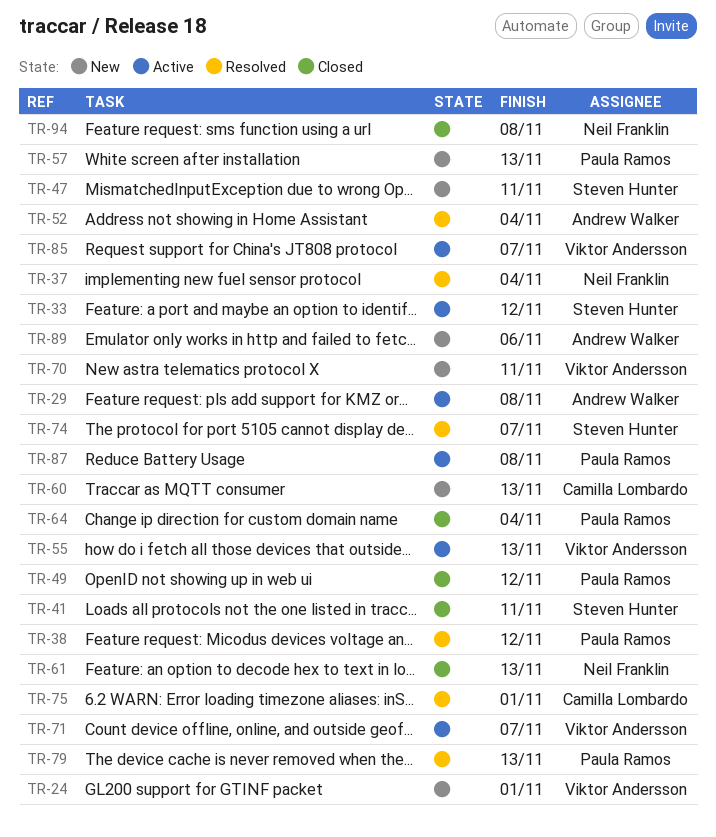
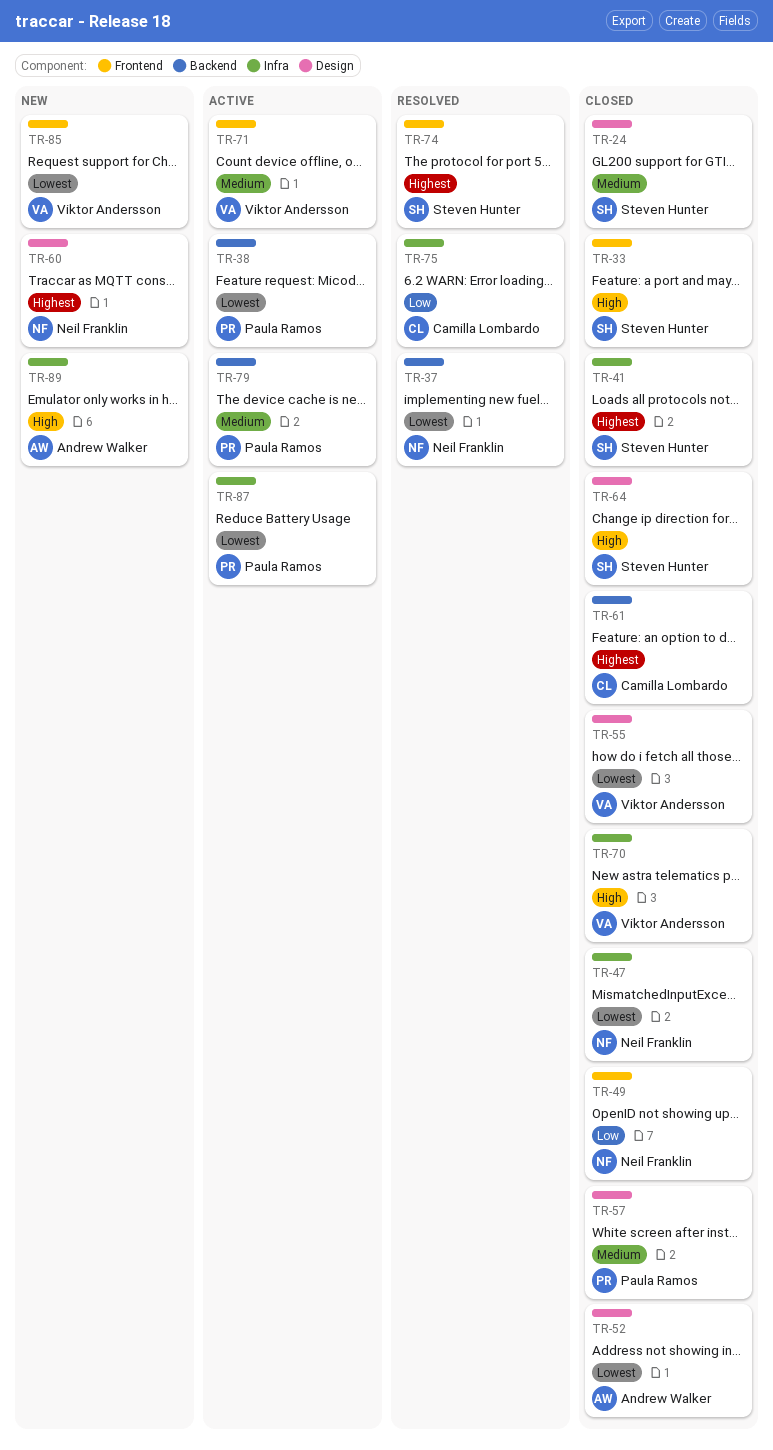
TR-24, status: New -> Closed
TR-24, owner: Viktor Andersson -> Steven Hunter
TR-29: present -> none
TR-33, status: Active -> Closed
TR-38, status: Resolved -> Active
TR-47, status: New -> Closed
TR-47, owner: Steven Hunter -> Neil Franklin
TR-49, owner: Paula Ramos -> Neil Franklin
TR-52, status: Resolved -> Closed
TR-55, status: Active -> Closed
TR-57, status: New -> Closed
TR-60, owner: Camilla Lombardo -> Neil Franklin
TR-61, owner: Neil Franklin -> Camilla Lombardo
TR-64, owner: Paula Ramos -> Steven Hunter
TR-70, status: New -> Closed
TR-79, status: Resolved -> Active
TR-85, status: Active -> New
TR-94: present -> none

